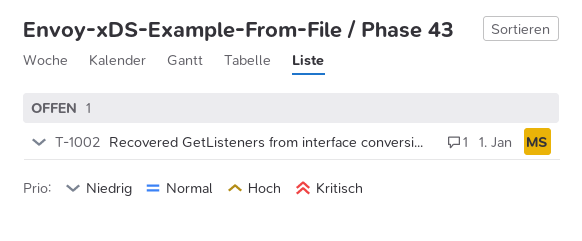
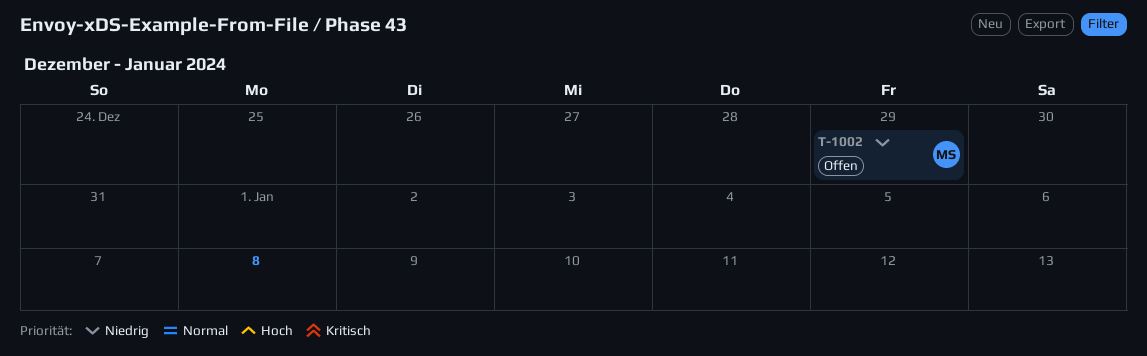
T-1002, due: Jan 1 -> Dec 29

